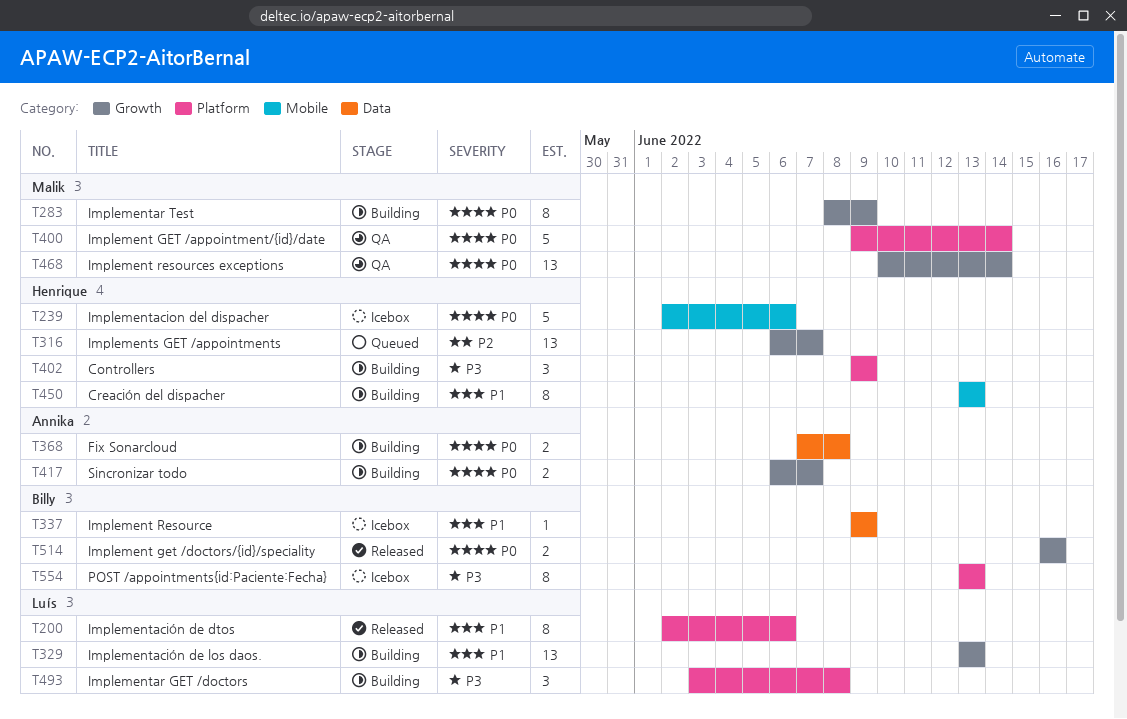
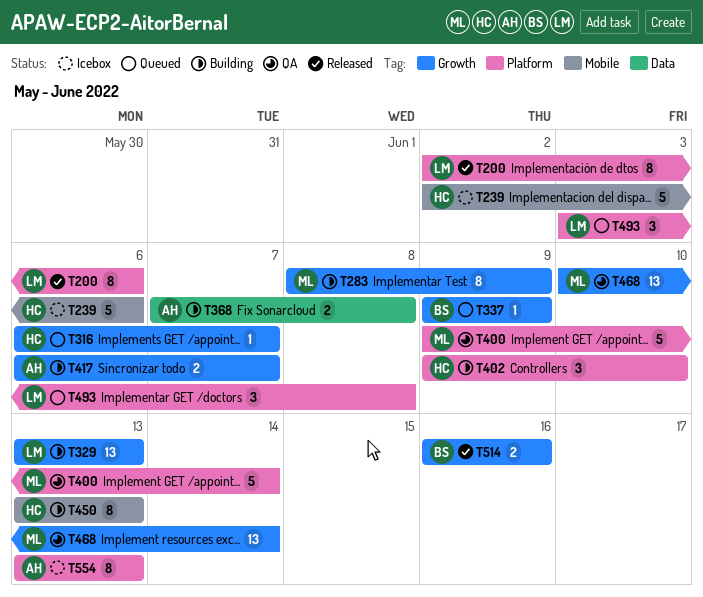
T316, estimate: 13 -> 1
T337, status: Icebox -> Queued
T337, label: Data -> Growth
T402, due: Jun 9 -> Jun 10
T493, status: Building -> Queued
T554, owner: Billy -> Annika

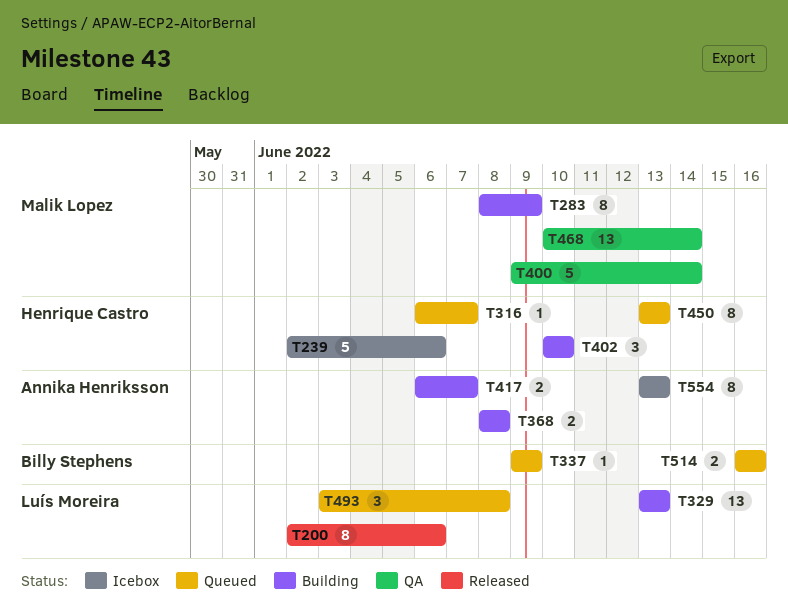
T368, start: Jun 7 -> Jun 8
T402, start: Jun 9 -> Jun 10
T450, status: Building -> Queued
T514, status: Released -> Queued

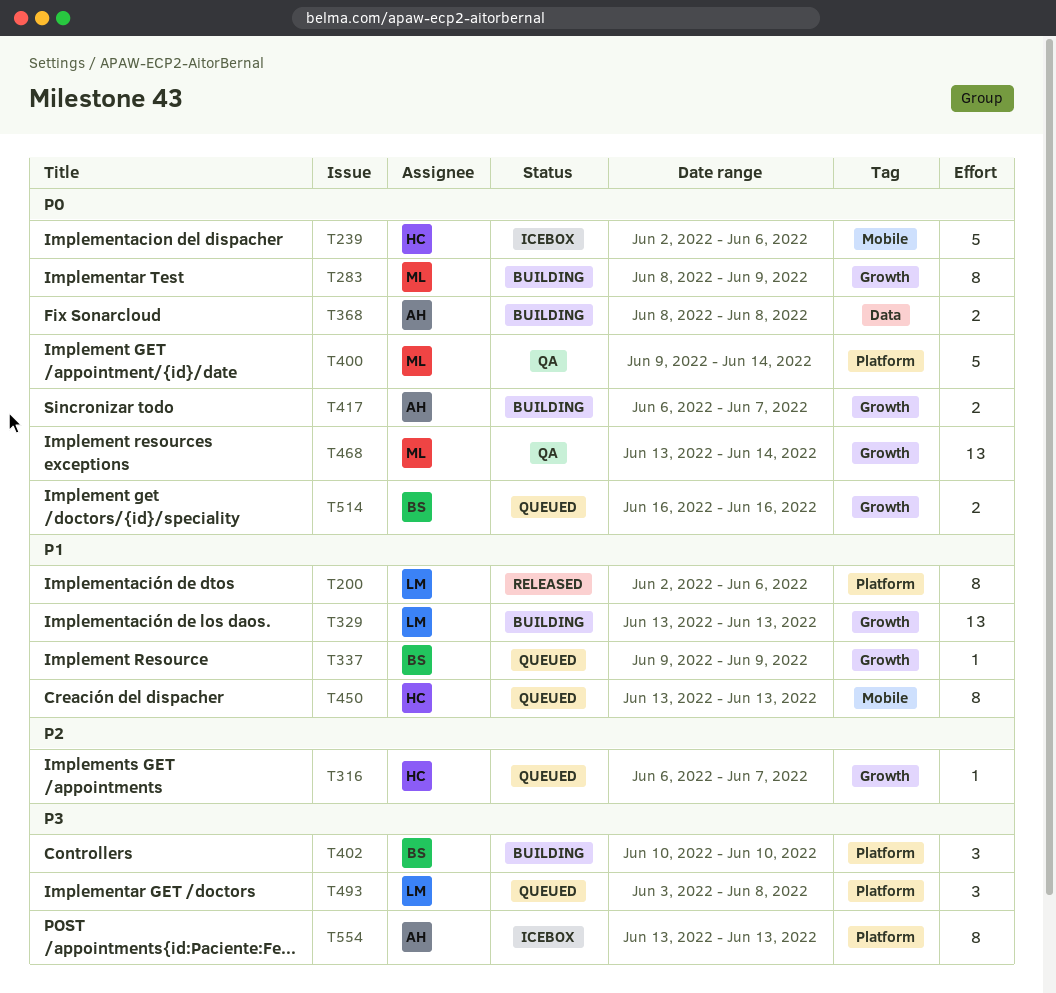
T402, owner: Henrique Castro -> Billy Stephens
T468, start: Jun 10 -> Jun 13

